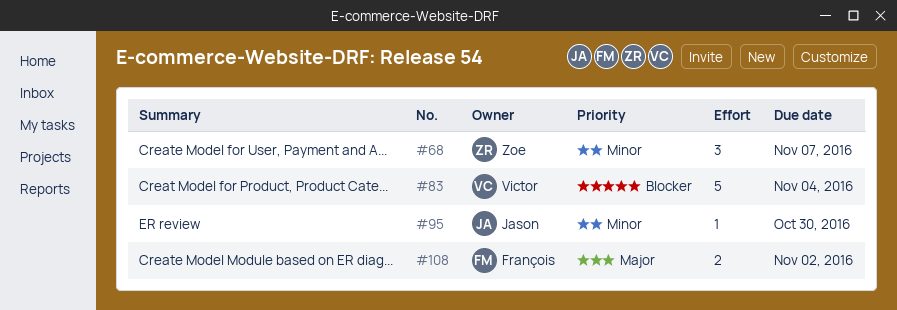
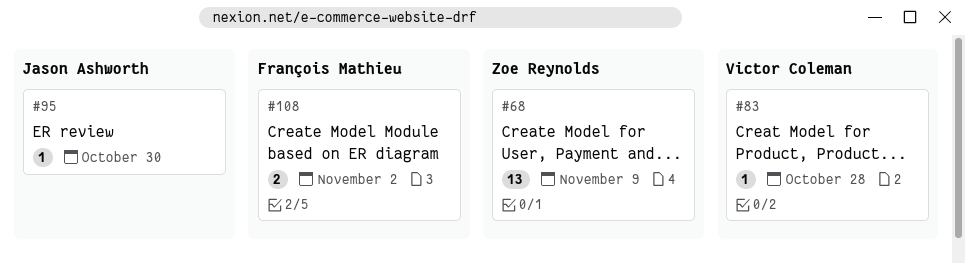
#68, estimate: 3 -> 13
#68, due: Nov 7 -> Nov 9
#83, estimate: 5 -> 1
#83, due: Nov 4 -> Oct 28

